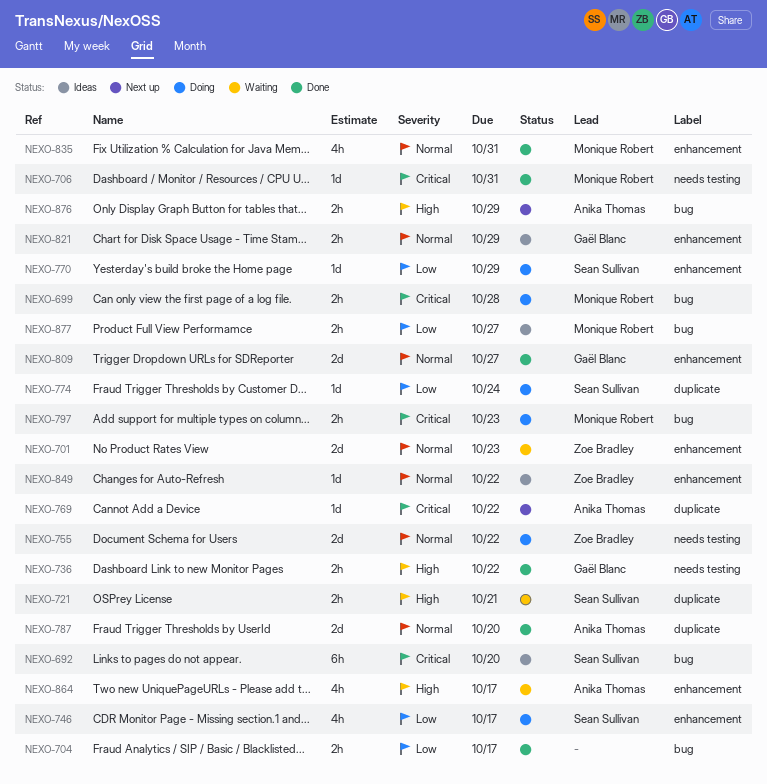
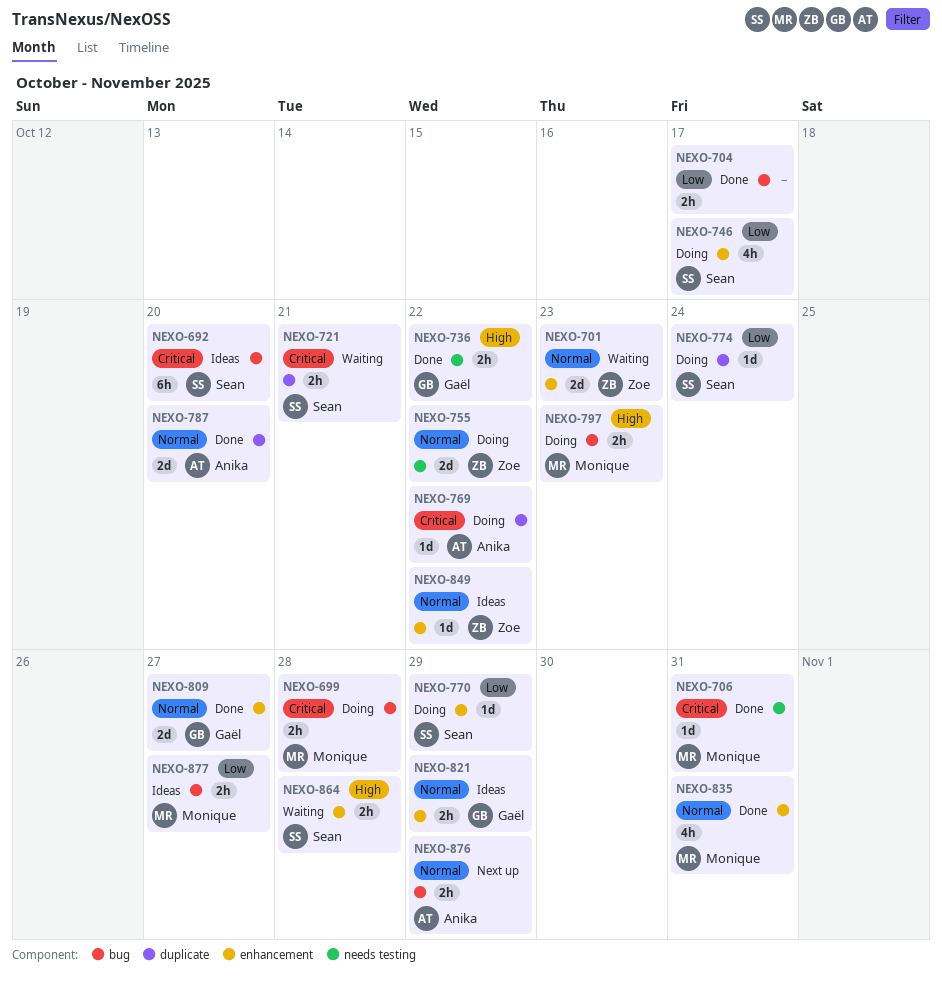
NEXO-721, priority: High -> Critical
NEXO-769, status: Next up -> Doing
NEXO-797, priority: Critical -> High
NEXO-864, owner: Anika Thomas -> Sean Sullivan
NEXO-864, estimate: 4h -> 2h
NEXO-864, due: Oct 17 -> Oct 28
NEXO-876, priority: High -> Normal

